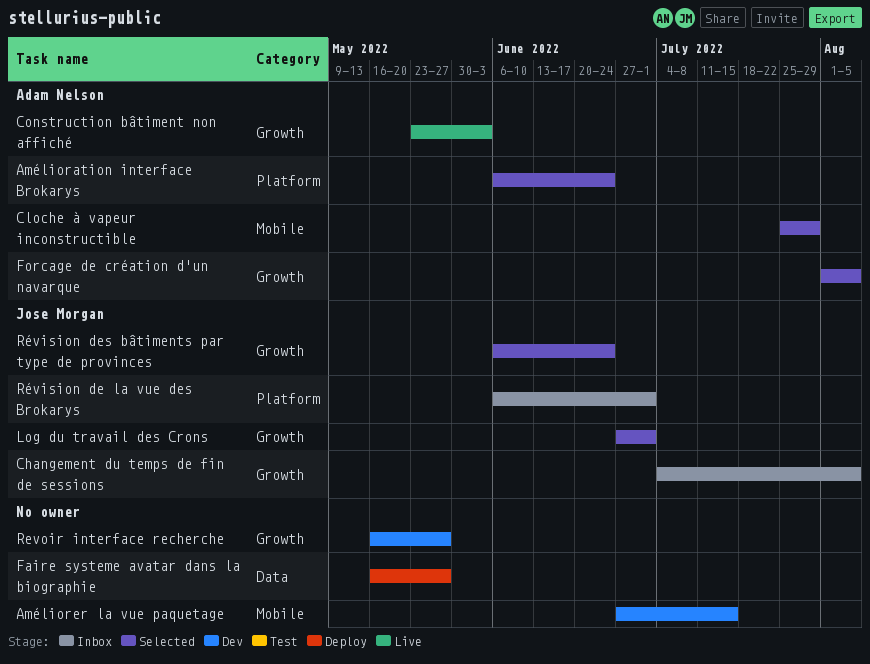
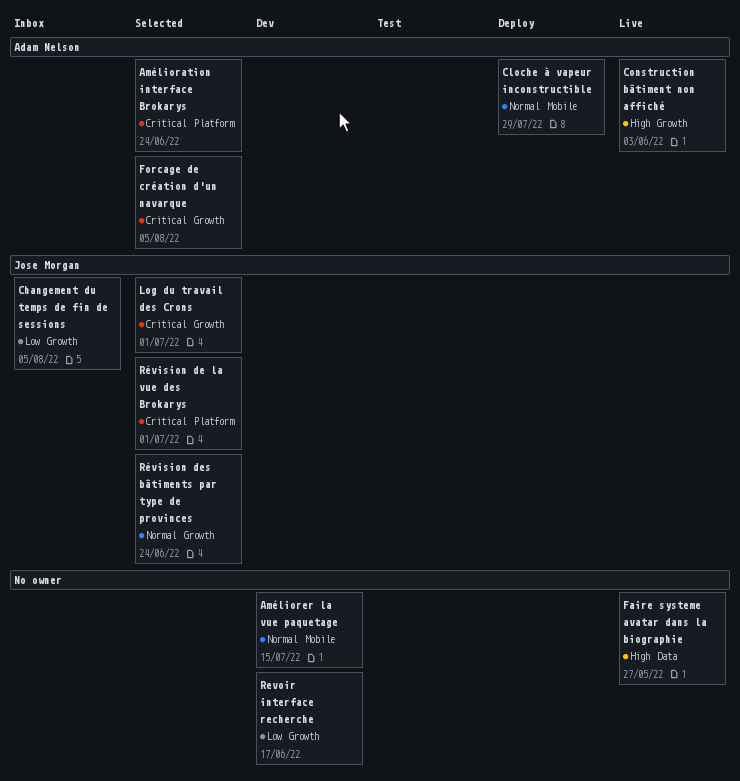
Cloche à vapeur inconstructible, status: Selected -> Deploy
Faire systeme avatar dans la biographie, status: Deploy -> Live
Revoir interface recherche, due: May 27 -> Jun 17
Révision de la vue des Brokarys, status: Inbox -> Selected

